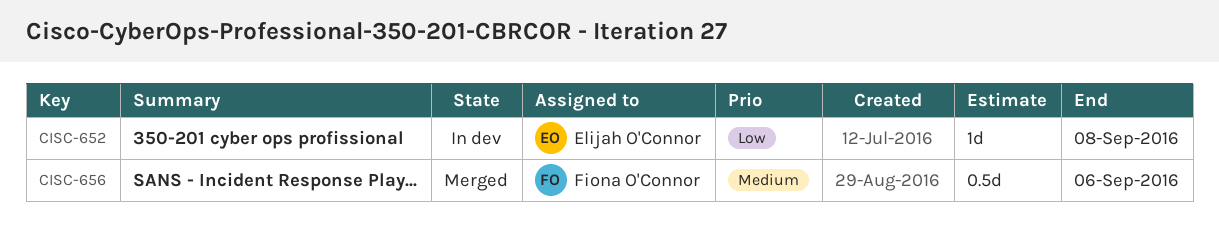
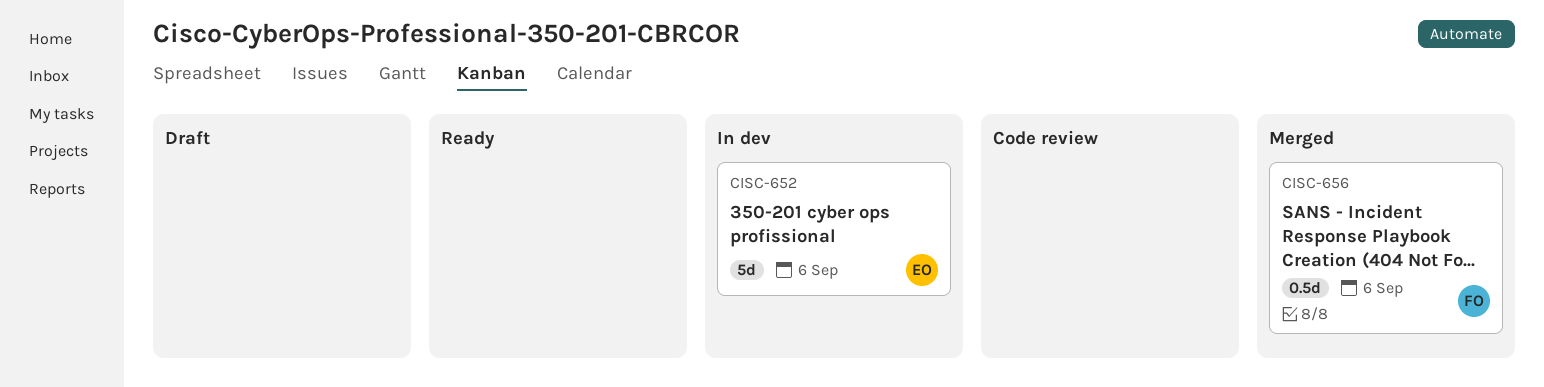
CISC-652, estimate: 1d -> 5d
CISC-652, due: Sep 8 -> Sep 6

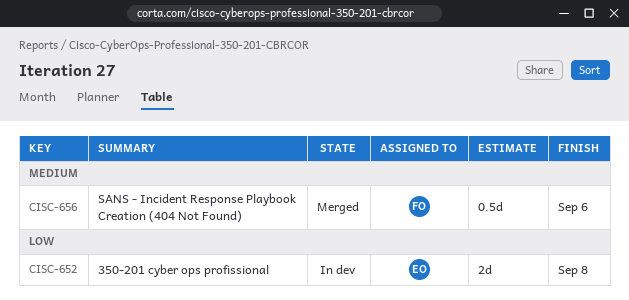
CISC-652, estimate: 5d -> 2d
CISC-652, due: Sep 6 -> Sep 8

